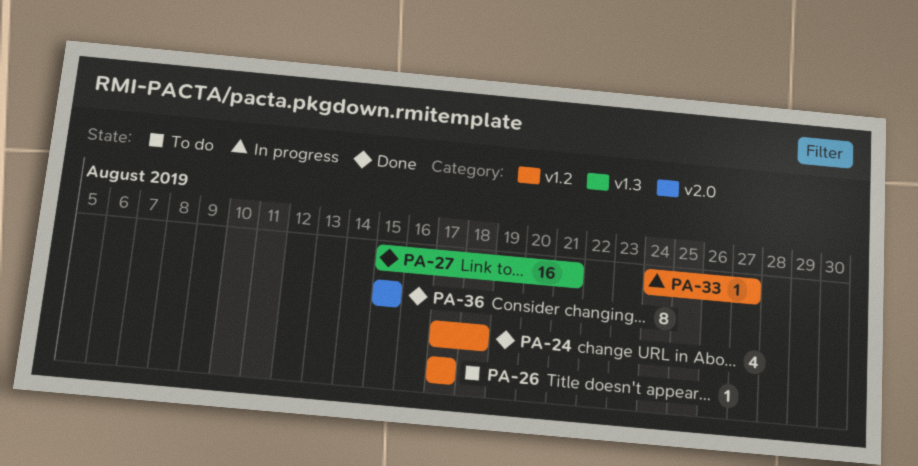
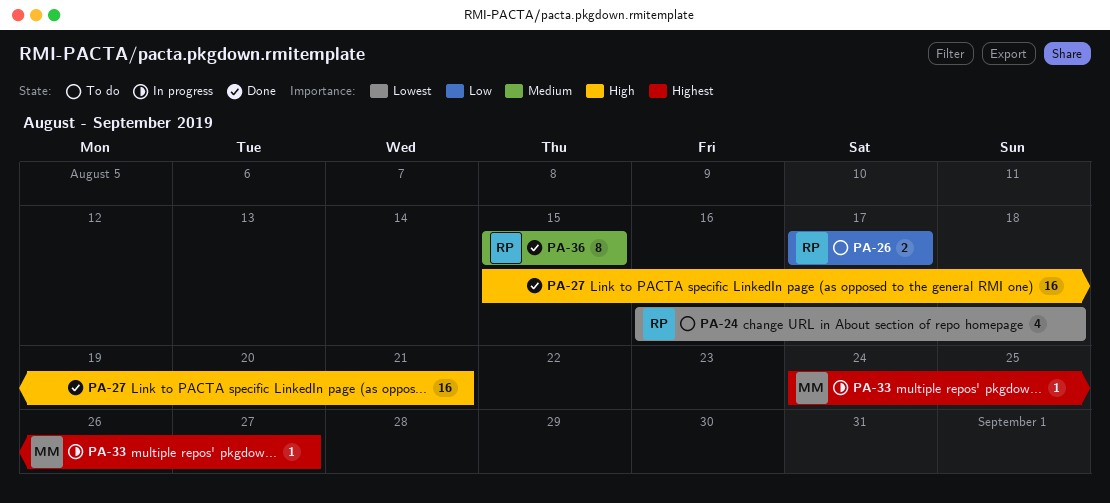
PA-24, status: Done -> To do
PA-24, start: Aug 17 -> Aug 16
PA-26, estimate: 1 -> 2

